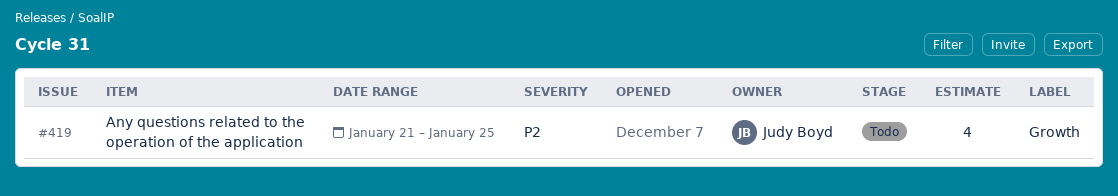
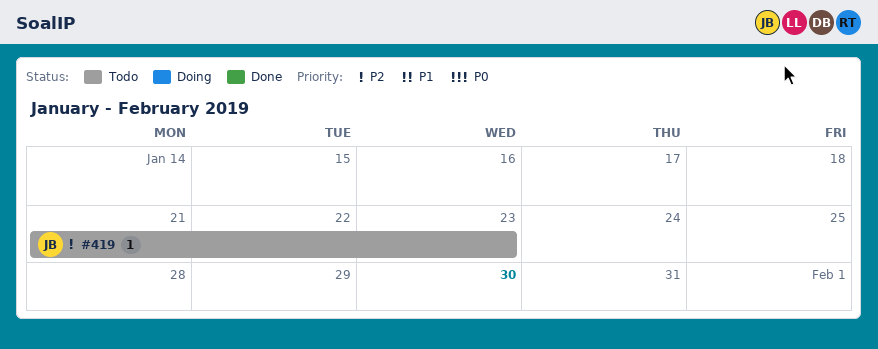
#419, estimate: 4 -> 1
#419, due: Jan 25 -> Jan 23

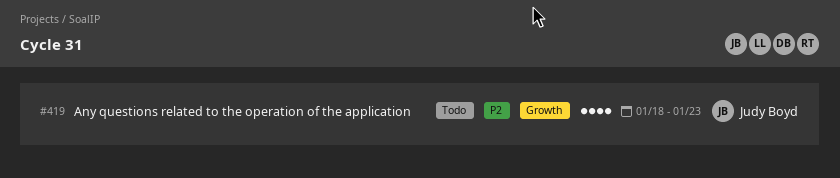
#419, estimate: 1 -> 4
#419, start: Jan 21 -> Jan 18

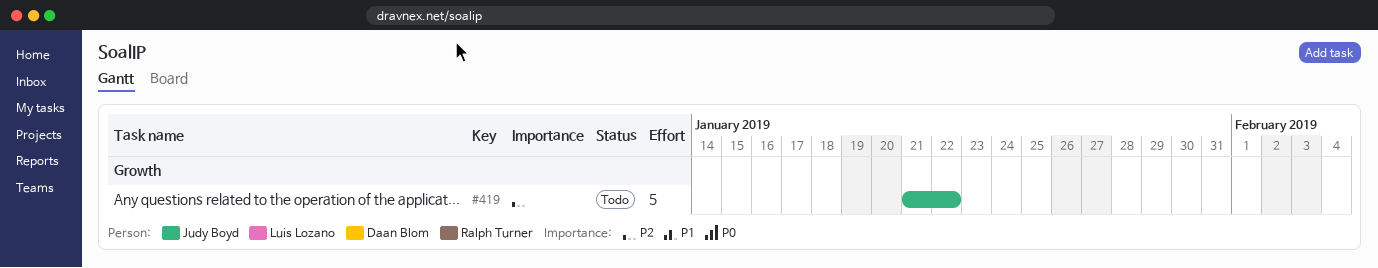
#419, estimate: 4 -> 5
#419, start: Jan 18 -> Jan 21
#419, due: Jan 23 -> Jan 22

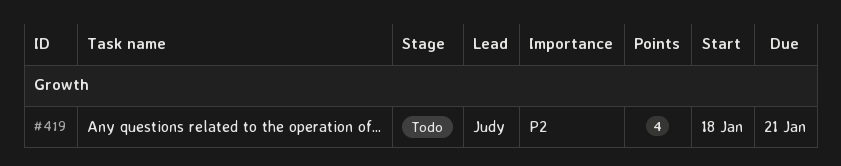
#419, estimate: 5 -> 4
#419, start: Jan 21 -> Jan 18
#419, due: Jan 22 -> Jan 21

